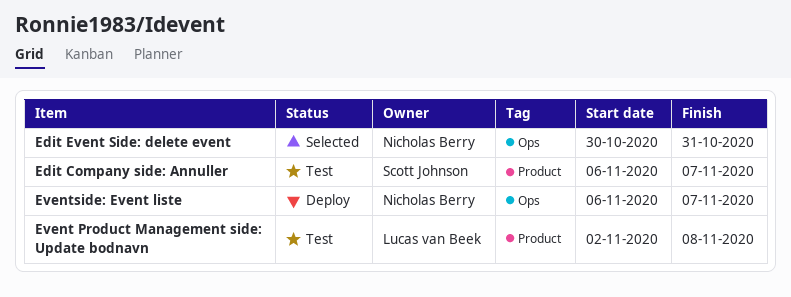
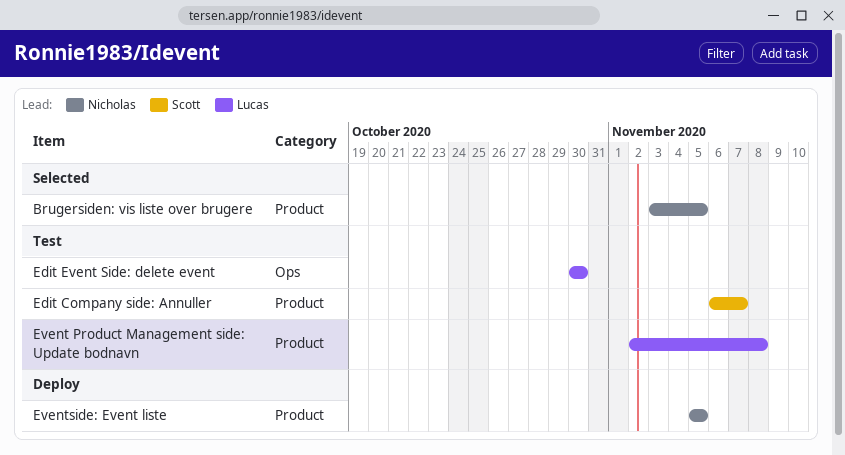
Brugersiden: vis liste over brugere: none -> present
Edit Event Side: delete event, status: Selected -> Test
Edit Event Side: delete event, owner: Nicholas Berry -> Lucas van Beek
Edit Event Side: delete event, due: Oct 31 -> Oct 30
Eventside: Event liste, label: Ops -> Product
Eventside: Event liste, start: Nov 6 -> Nov 5
Eventside: Event liste, due: Nov 7 -> Nov 5

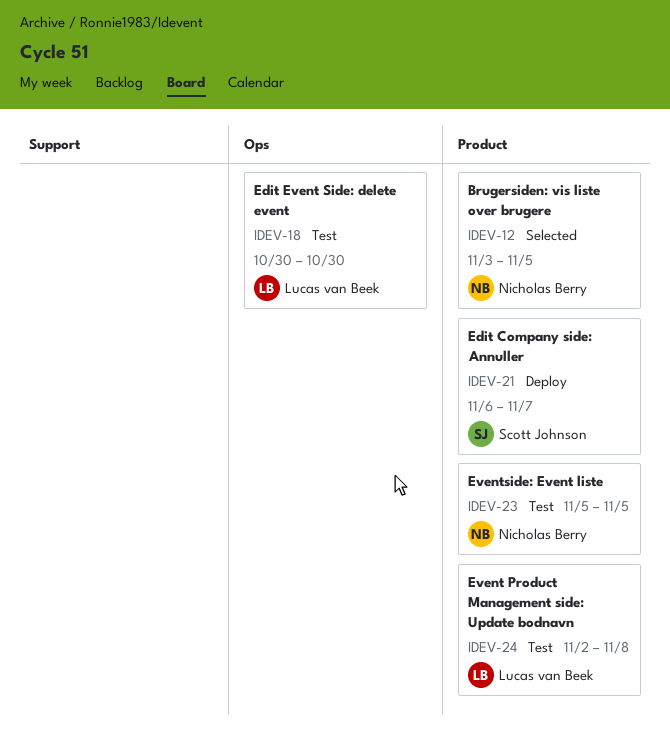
Edit Company side: Annuller, status: Test -> Deploy
Eventside: Event liste, status: Deploy -> Test

